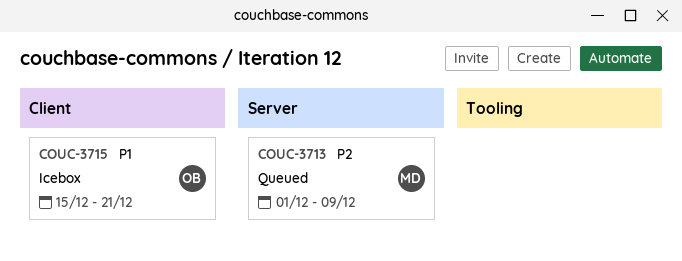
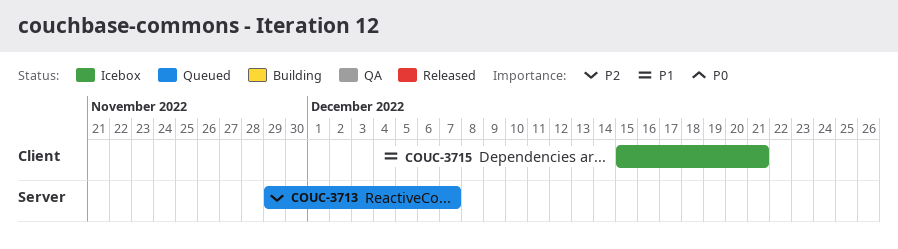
COUC-3713, start: Dec 1 -> Nov 29
COUC-3713, due: Dec 9 -> Dec 7

